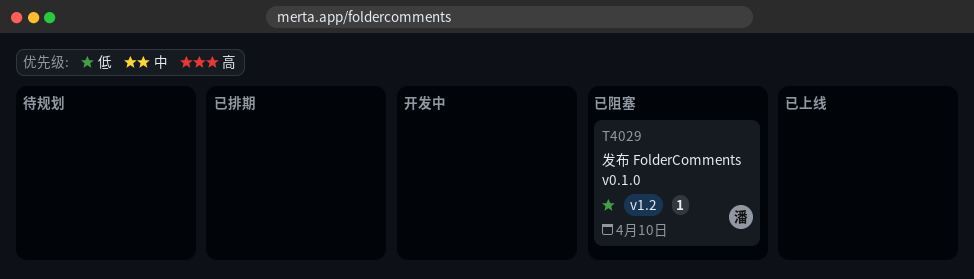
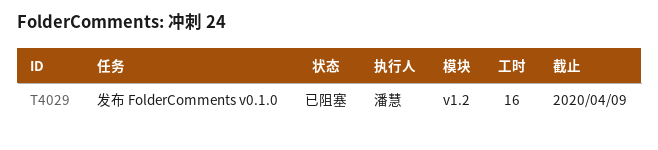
T4029, estimate: 1 -> 16
T4029, due: Apr 10 -> Apr 9

